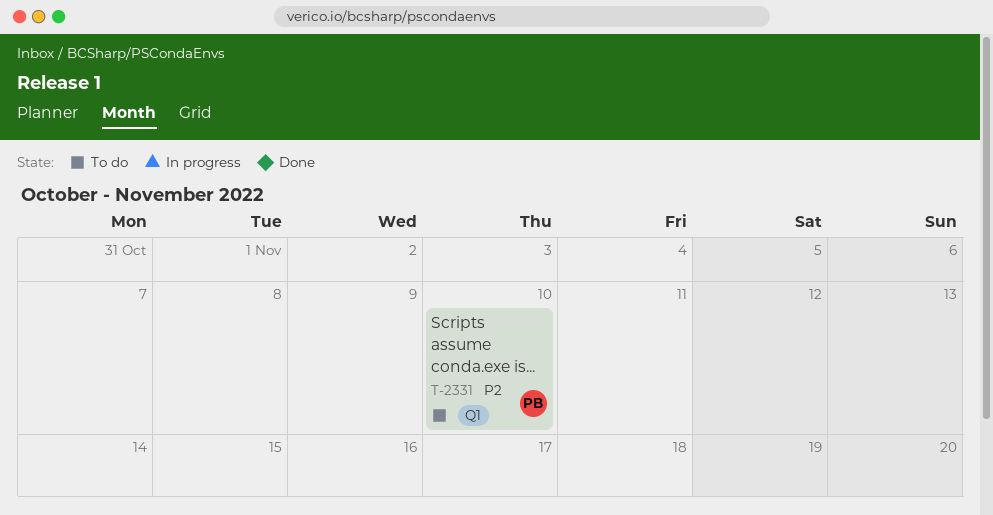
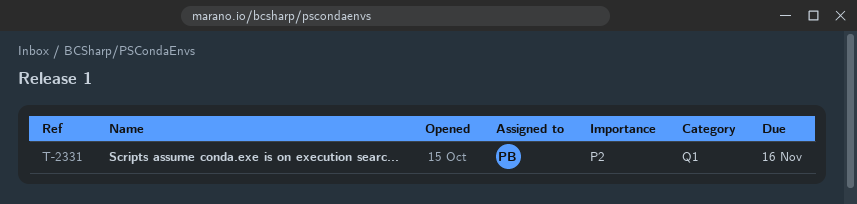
T-2331, due: Nov 10 -> Nov 16

